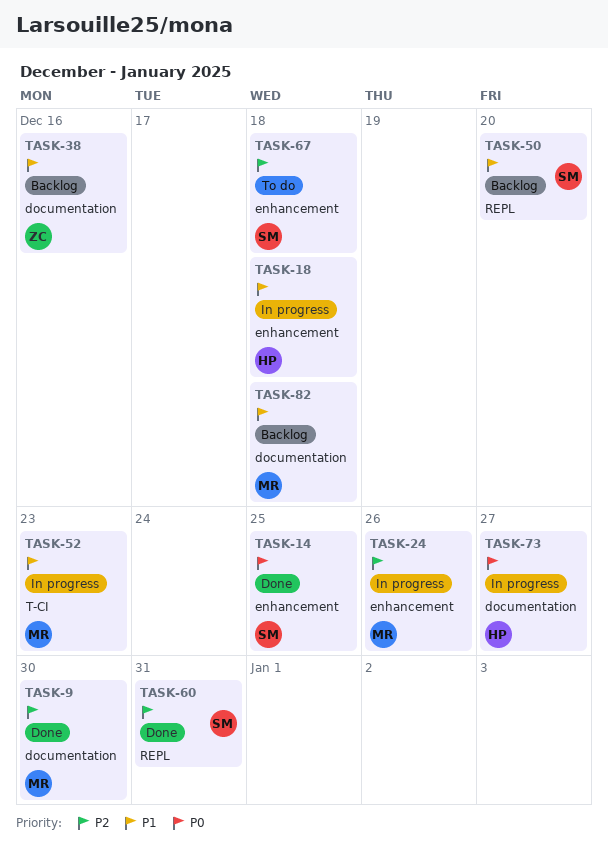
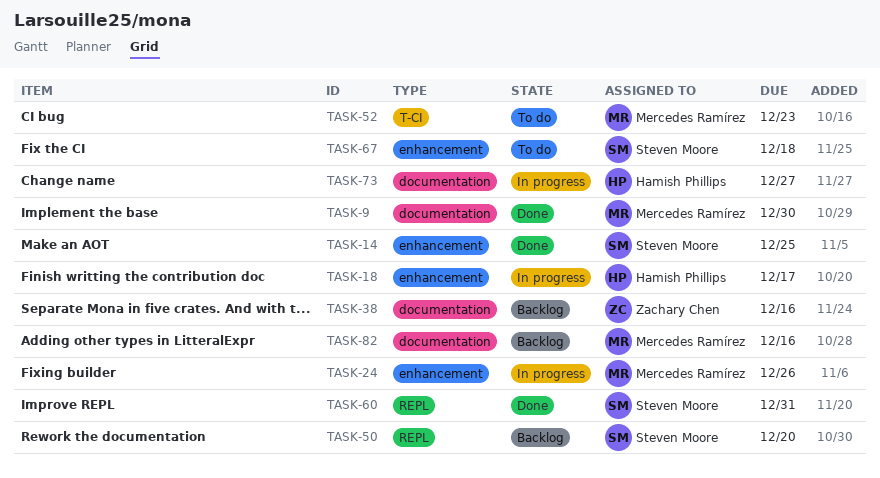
TASK-18, due: Dec 18 -> Dec 17
TASK-52, status: In progress -> To do
TASK-82, due: Dec 18 -> Dec 16

